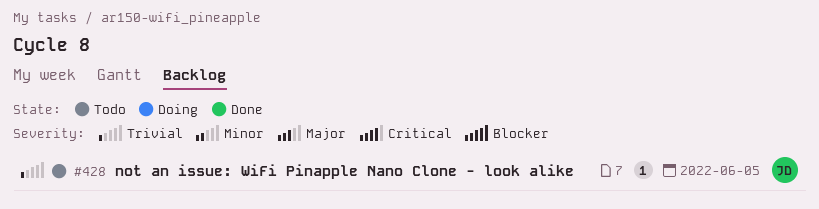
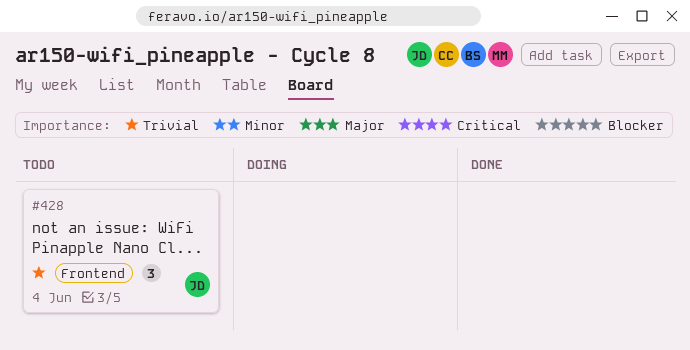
#428, estimate: 1 -> 3
#428, due: Jun 5 -> Jun 4

